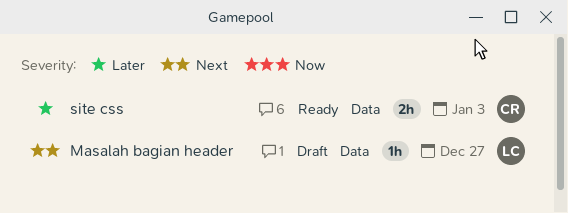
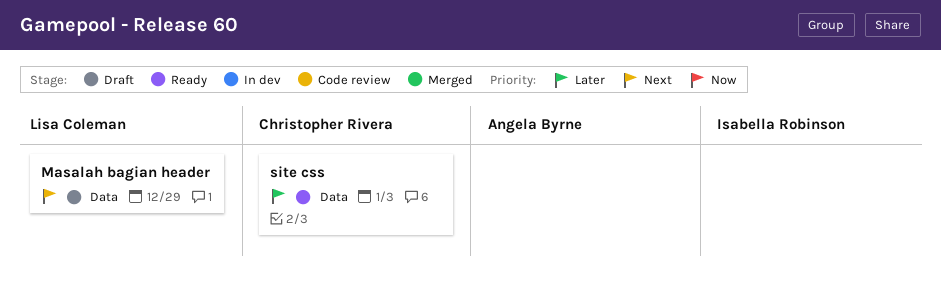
Masalah bagian header, due: Dec 27 -> Dec 29

